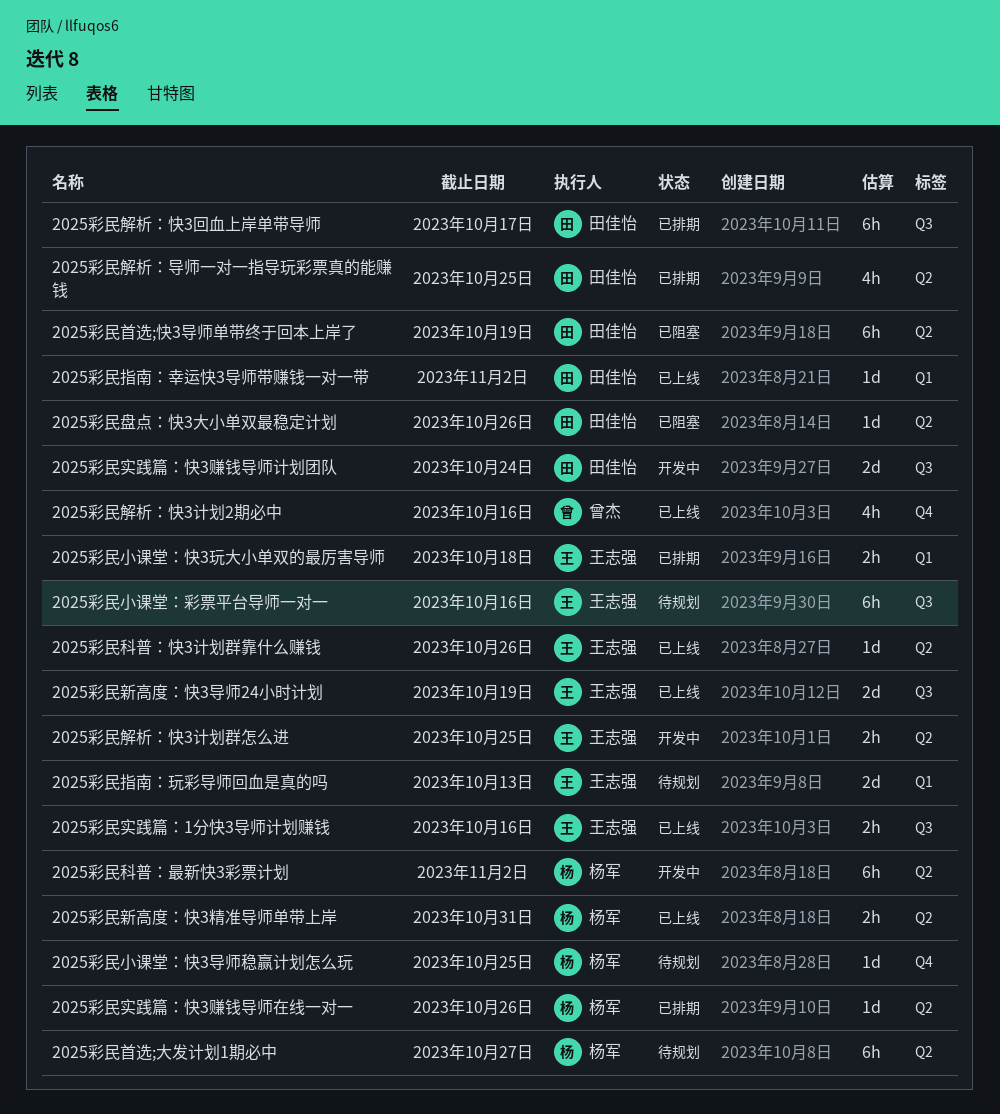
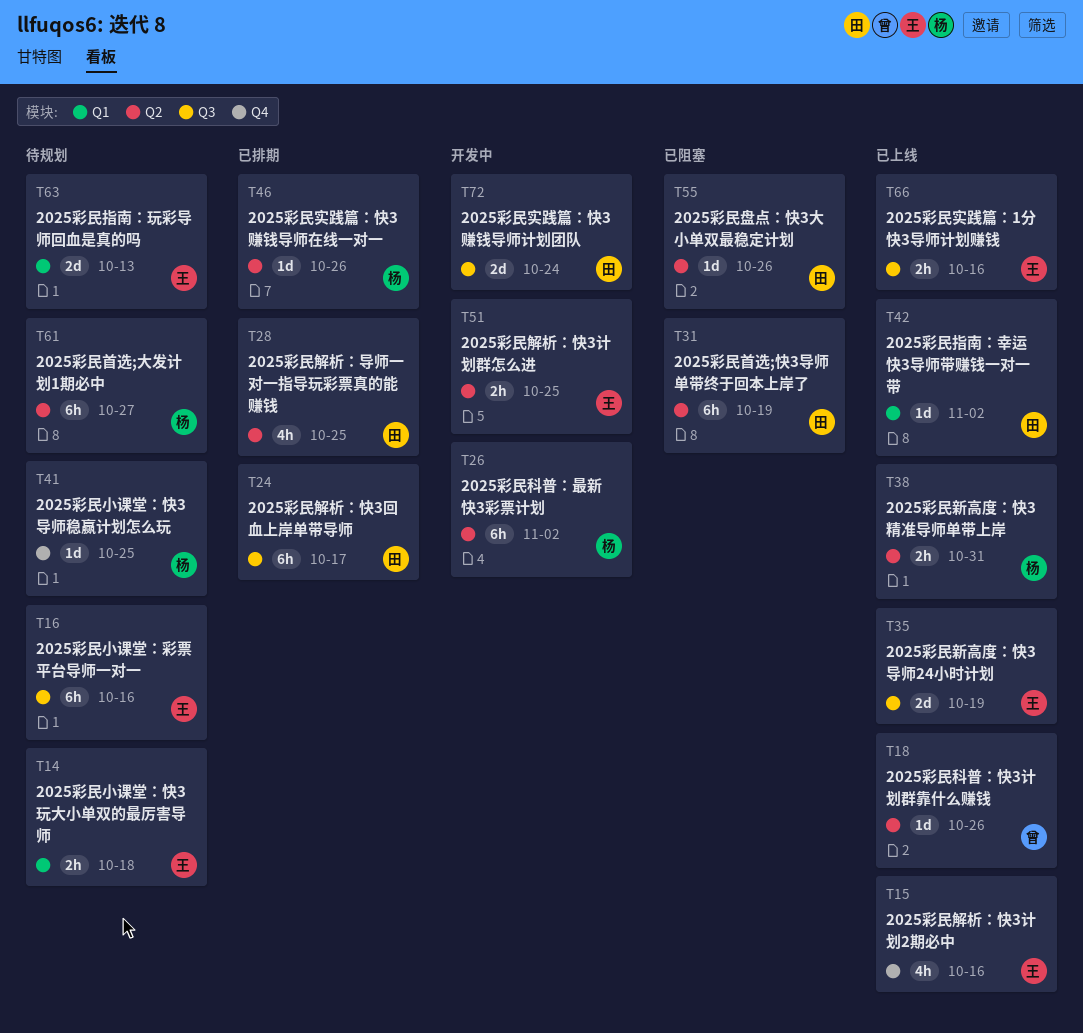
2025彩民小课堂：快3玩大小单双的最厉害导师, status: 已排期 -> 待规划
2025彩民科普：快3计划群靠什么赚钱, owner: 王志强 -> 曾杰
2025彩民解析：快3计划2期必中, owner: 曾杰 -> 王志强

